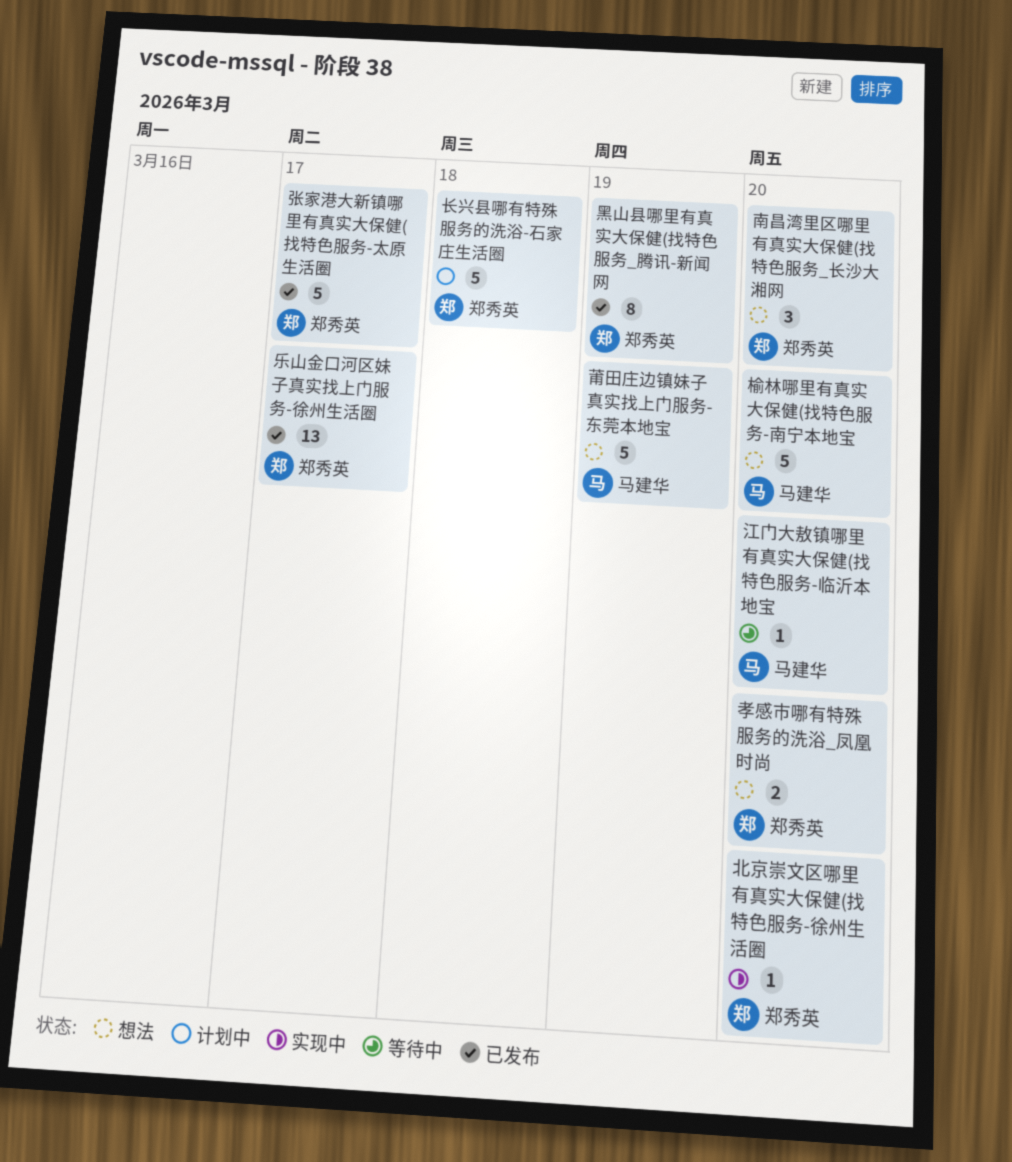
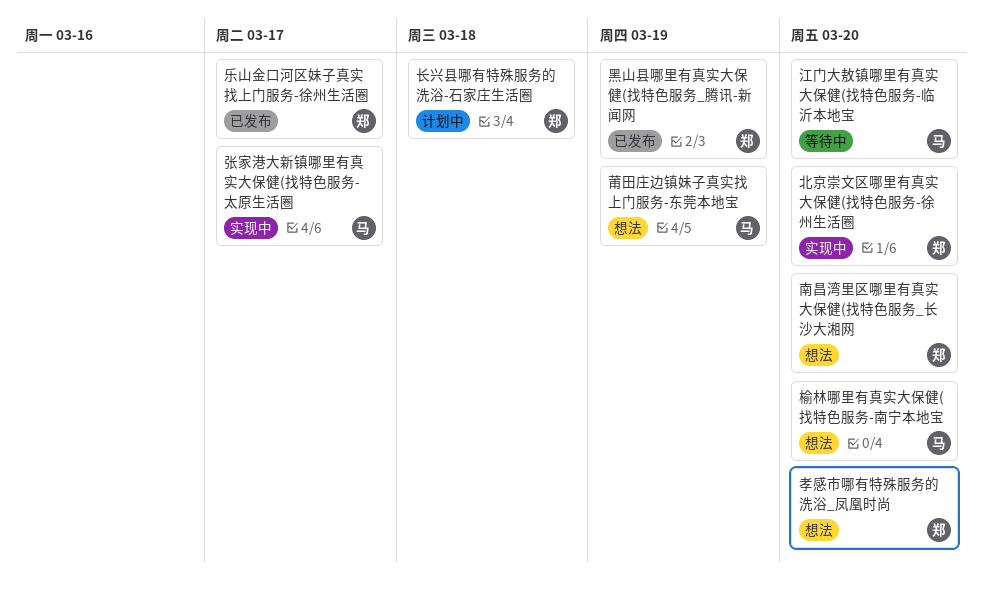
张家港大新镇哪里有真实大保健(找特色服务-太原生活圈, status: 已发布 -> 实现中
张家港大新镇哪里有真实大保健(找特色服务-太原生活圈, owner: 郑秀英 -> 马建华

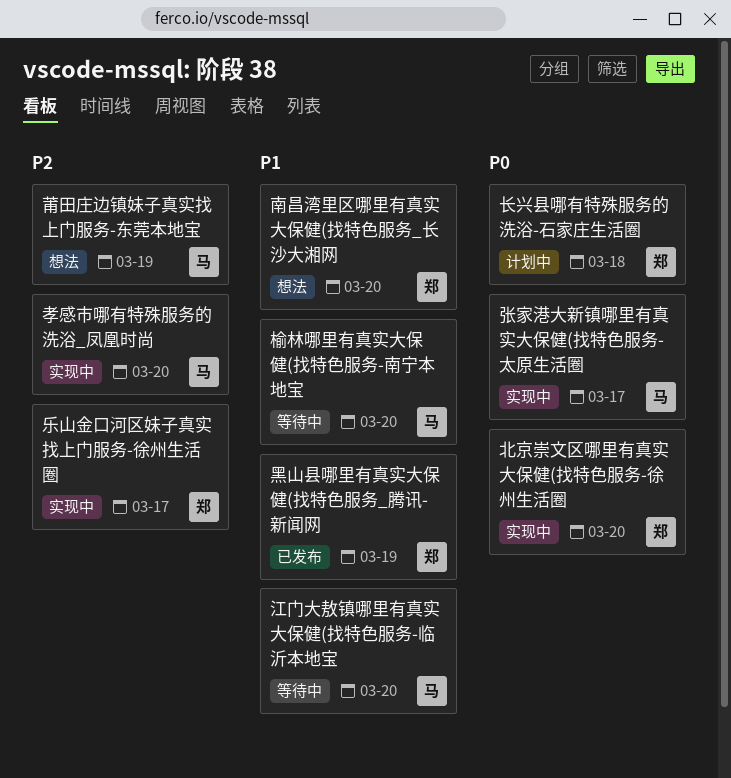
乐山金口河区妹子真实找上门服务-徐州生活圈, status: 已发布 -> 实现中
孝感市哪有特殊服务的洗浴_凤凰时尚, status: 想法 -> 实现中
孝感市哪有特殊服务的洗浴_凤凰时尚, owner: 郑 -> 马
榆林哪里有真实大保健(找特色服务-南宁本地宝, status: 想法 -> 等待中

